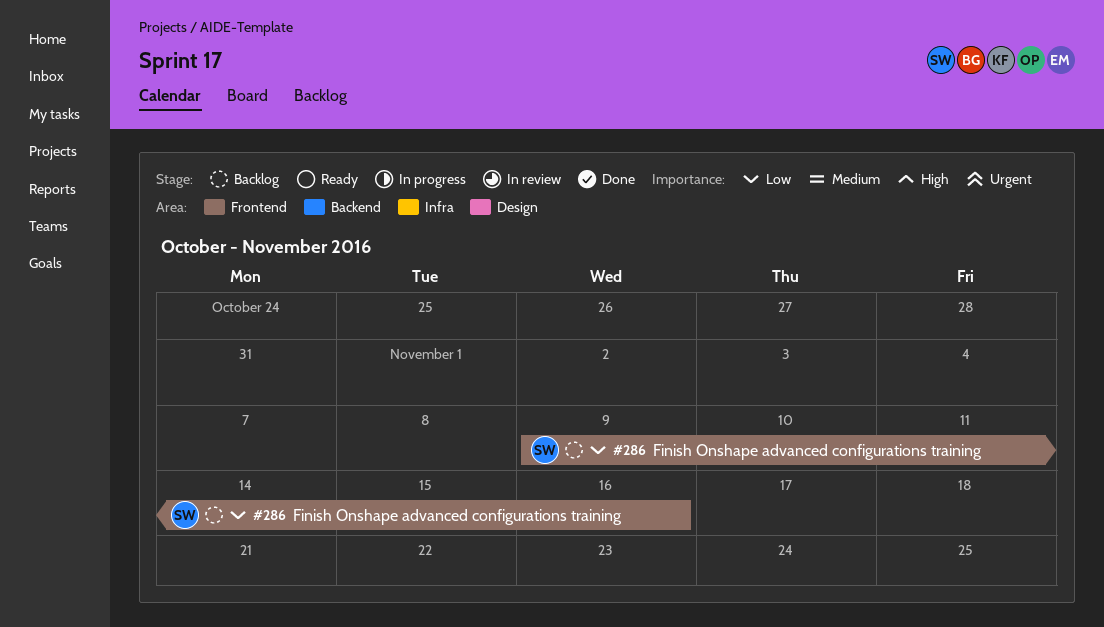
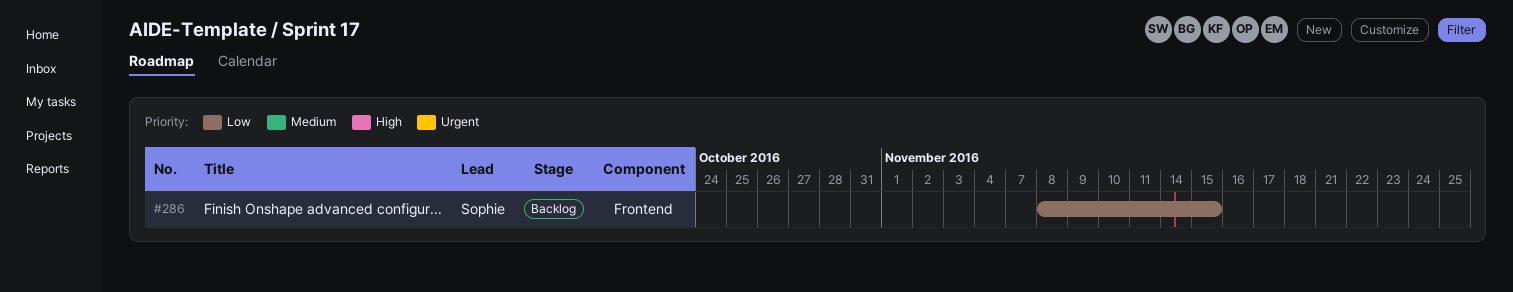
#286, start: Nov 9 -> Nov 8
#286, due: Nov 16 -> Nov 15

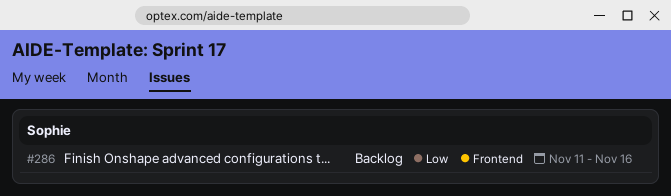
#286, start: Nov 8 -> Nov 11
#286, due: Nov 15 -> Nov 16

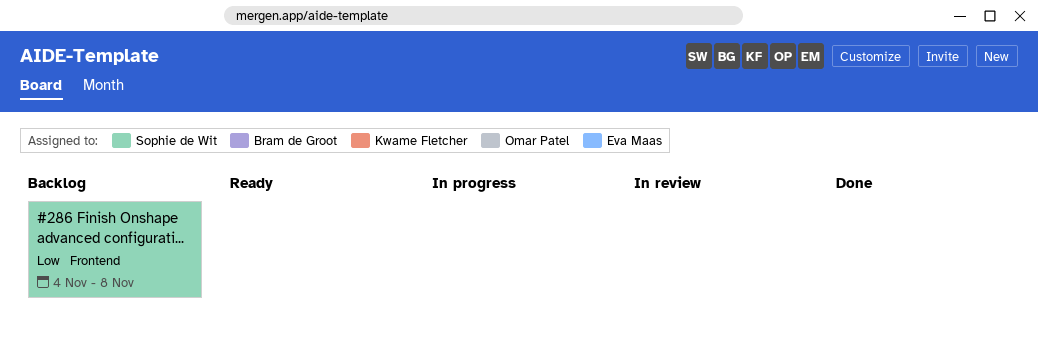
#286, start: Nov 11 -> Nov 4
#286, due: Nov 16 -> Nov 8

